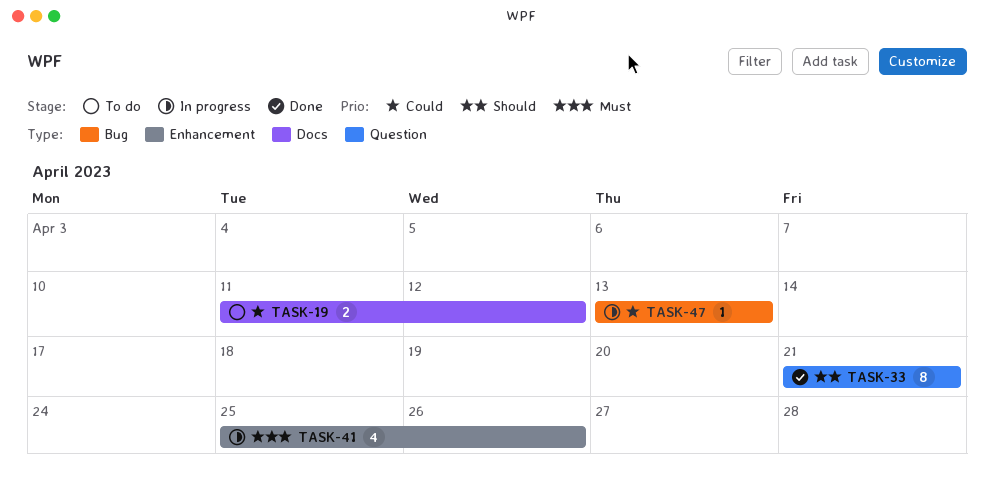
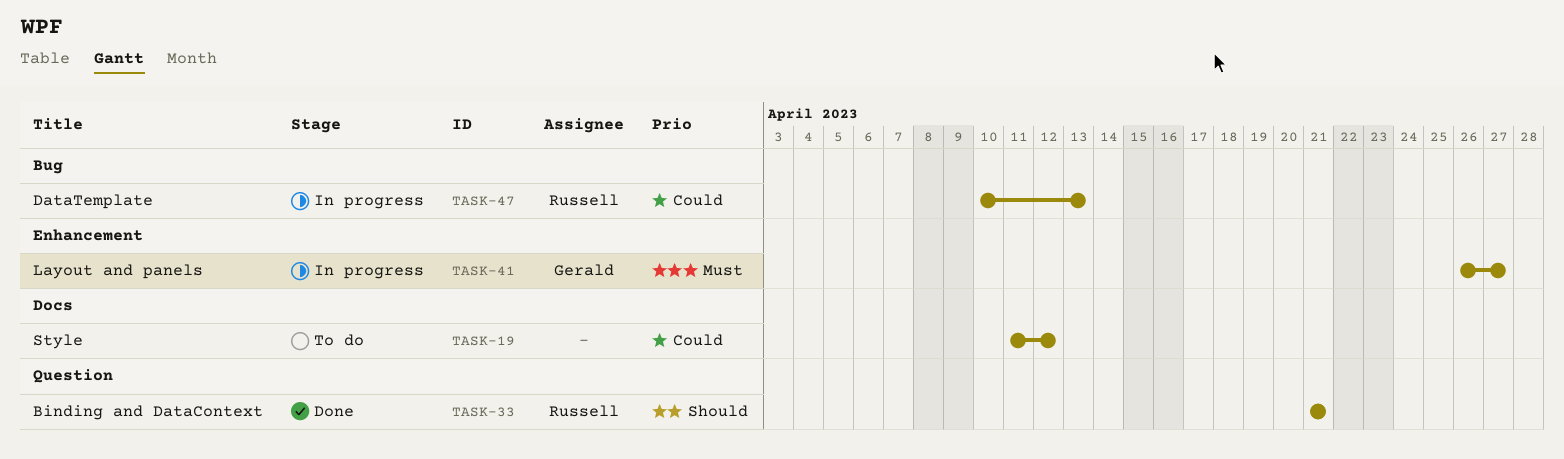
TASK-41, start: Apr 25 -> Apr 26
TASK-41, due: Apr 26 -> Apr 27
TASK-47, start: Apr 13 -> Apr 10

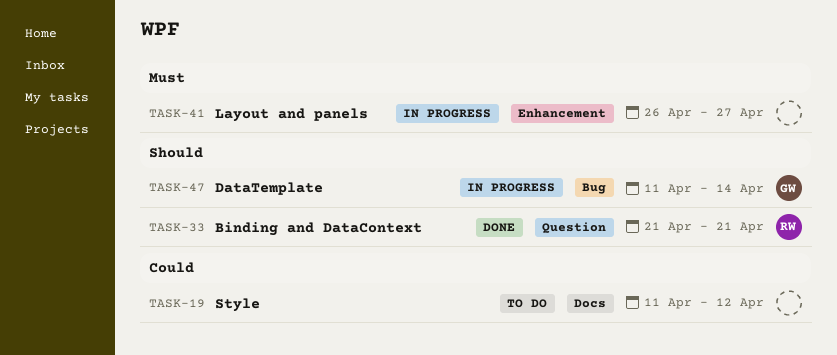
TASK-41, owner: Gerald -> none
TASK-47, owner: Russell -> Gerald
TASK-47, priority: Could -> Should
TASK-47, start: Apr 10 -> Apr 11
TASK-47, due: Apr 13 -> Apr 14

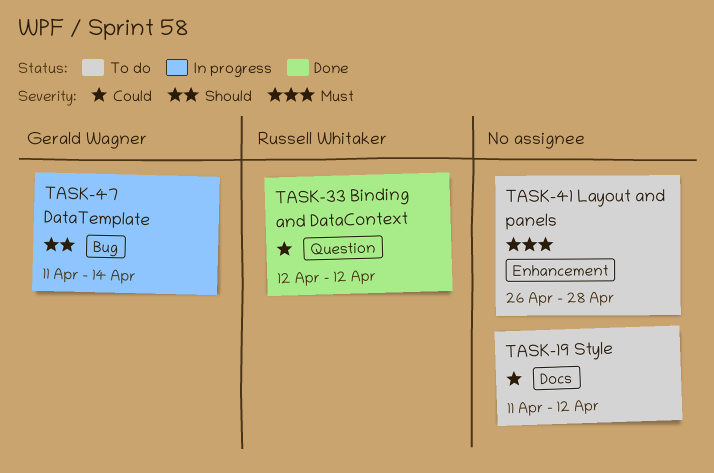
TASK-33, priority: Should -> Could
TASK-33, start: Apr 21 -> Apr 12
TASK-33, due: Apr 21 -> Apr 12
TASK-41, status: In progress -> To do
TASK-41, due: Apr 27 -> Apr 28

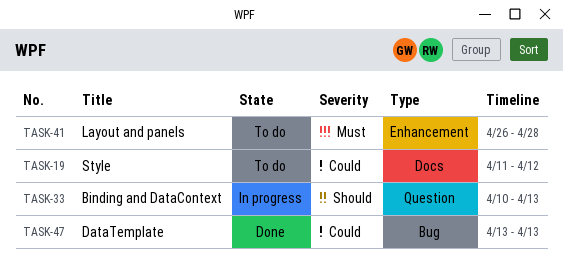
TASK-33, status: Done -> In progress
TASK-33, priority: Could -> Should
TASK-33, start: Apr 12 -> Apr 10
TASK-33, due: Apr 12 -> Apr 13
TASK-47, status: In progress -> Done
TASK-47, priority: Should -> Could
TASK-47, start: Apr 11 -> Apr 13
TASK-47, due: Apr 14 -> Apr 13

